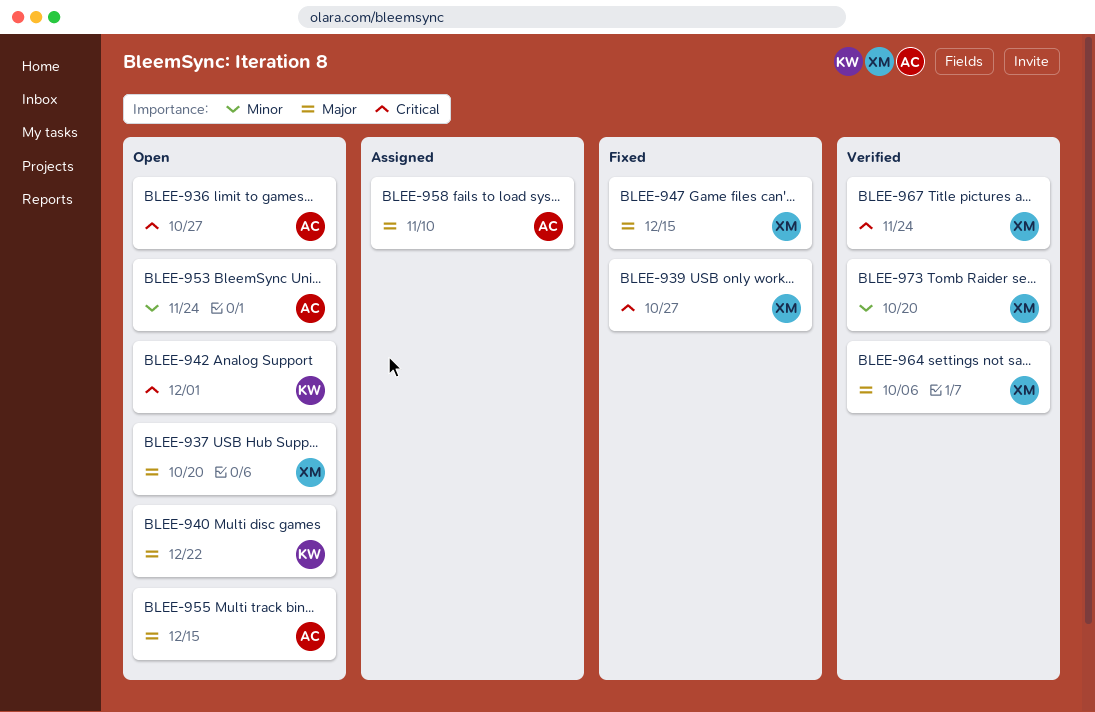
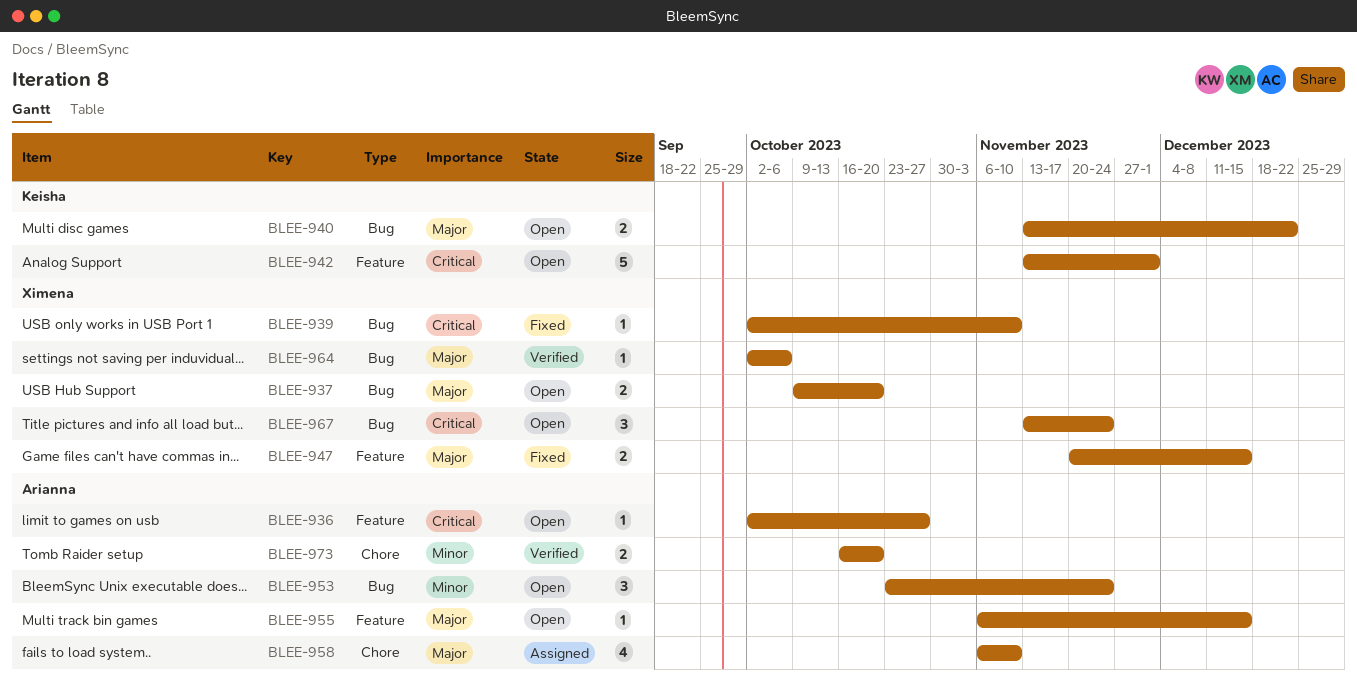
BLEE-939, due: Oct 27 -> Nov 10
BLEE-967, status: Verified -> Open
BLEE-973, owner: Ximena -> Arianna

